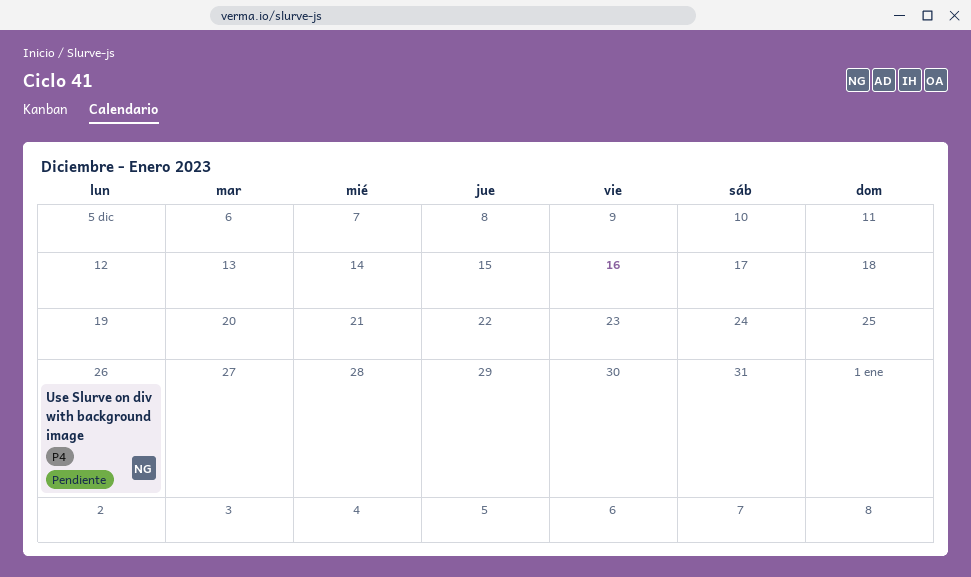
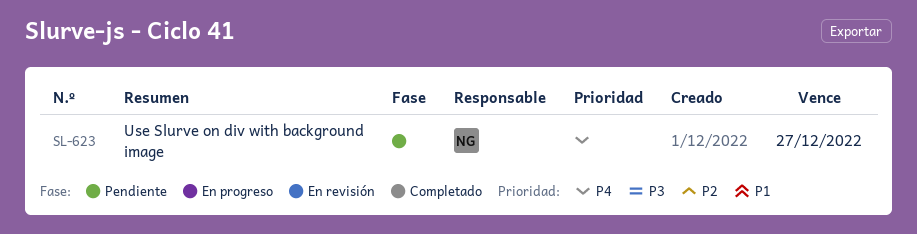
Use Slurve on div with background image, due: Dec 26 -> Dec 27

